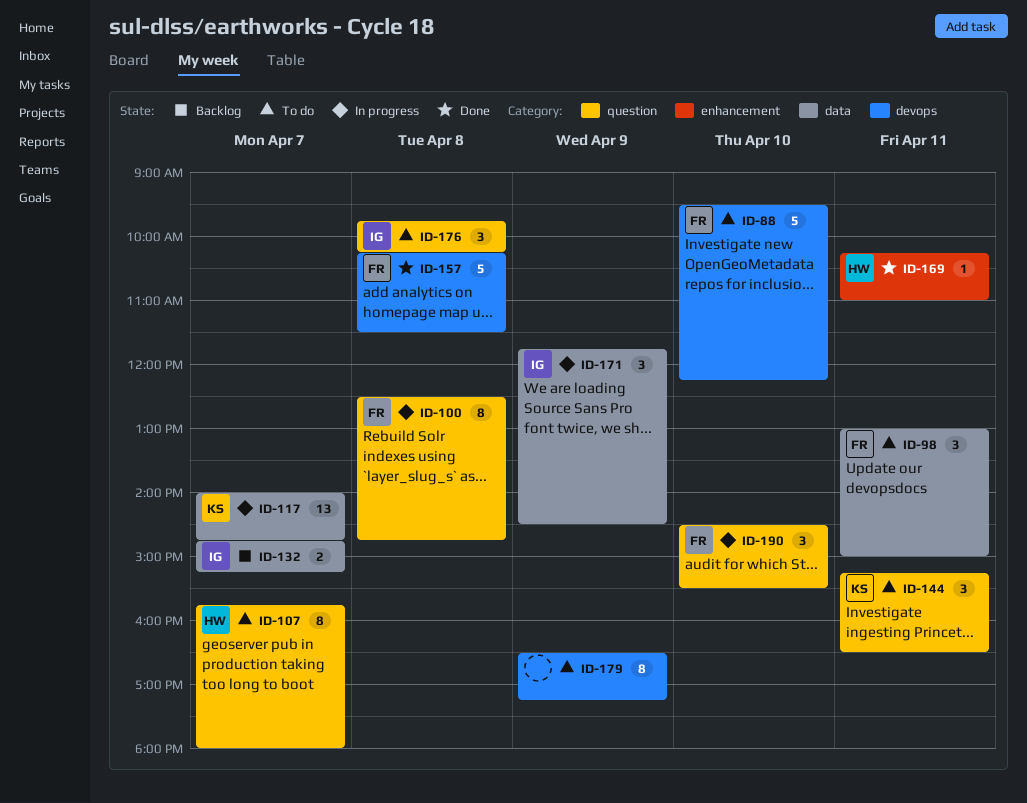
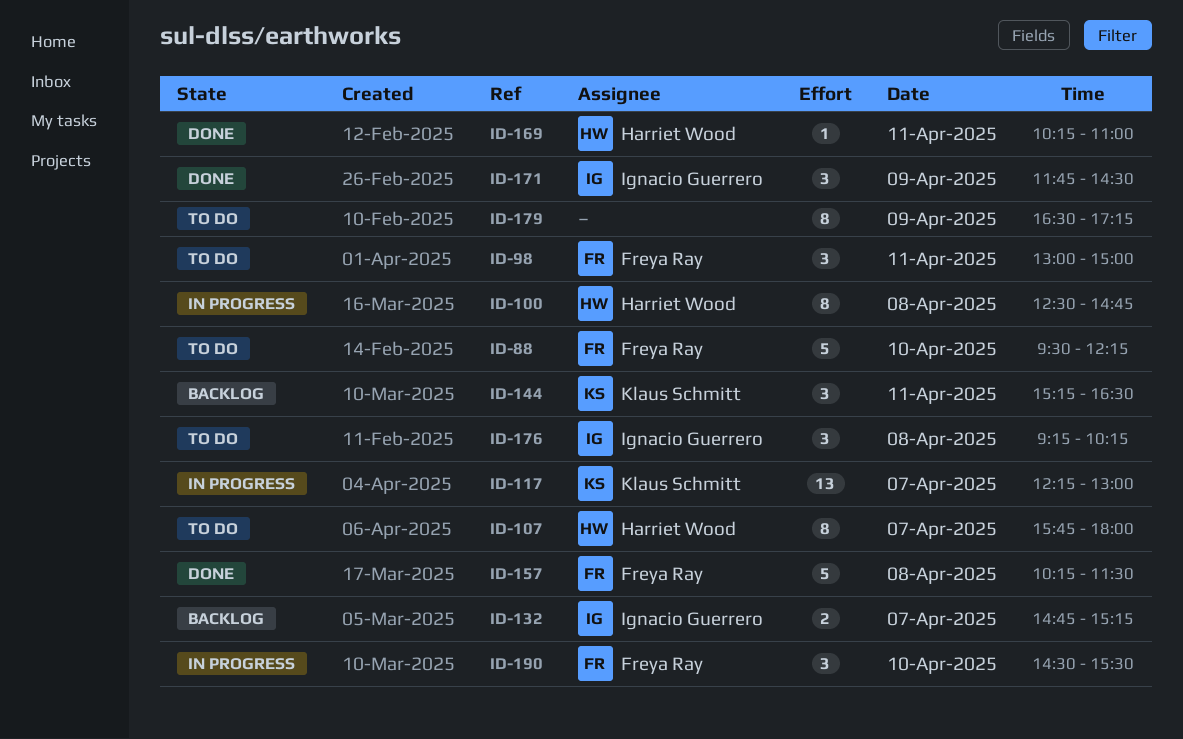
ID-100, owner: Freya Ray -> Harriet Wood
ID-117, begins: 14:00 -> 12:15
ID-117, ends: 14:45 -> 13:00
ID-144, status: To do -> Backlog
ID-171, status: In progress -> Done
ID-176, begins: 09:45 -> 09:15

